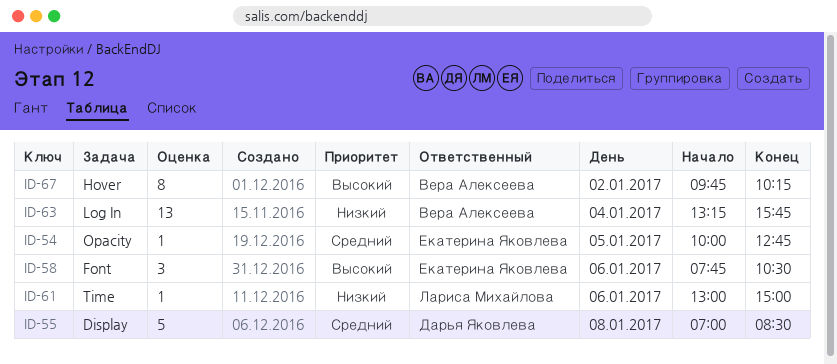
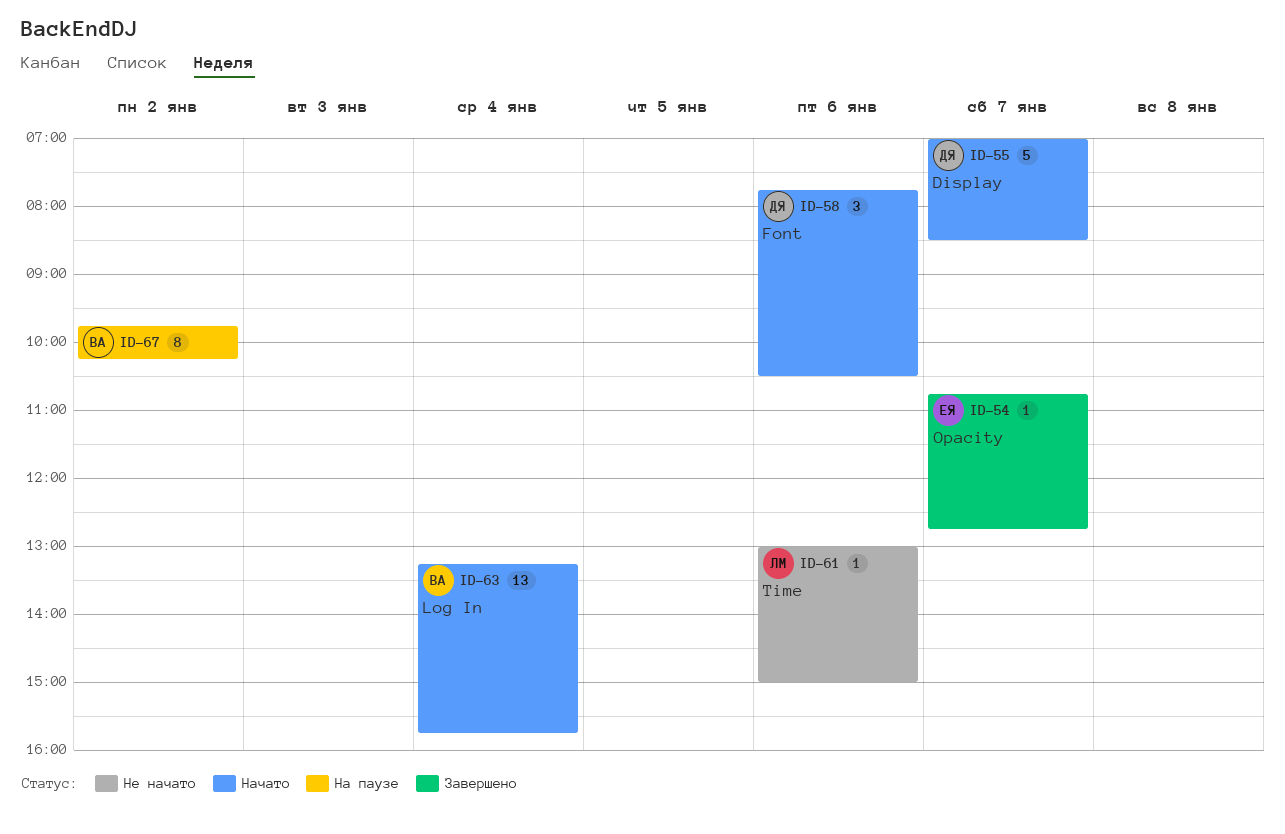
ID-54, day: Jan 5 -> Jan 7
ID-54, begins: 10:00 -> 10:45
ID-55, day: Jan 8 -> Jan 7
ID-58, owner: Екатерина Яковлева -> Дарья Яковлева

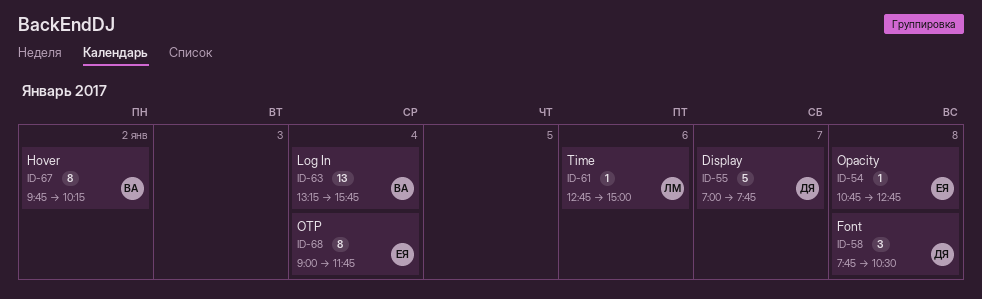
ID-54, day: Jan 7 -> Jan 8
ID-55, ends: 08:30 -> 07:45
ID-58, day: Jan 6 -> Jan 8
ID-61, begins: 13:00 -> 12:45
ID-68: none -> present

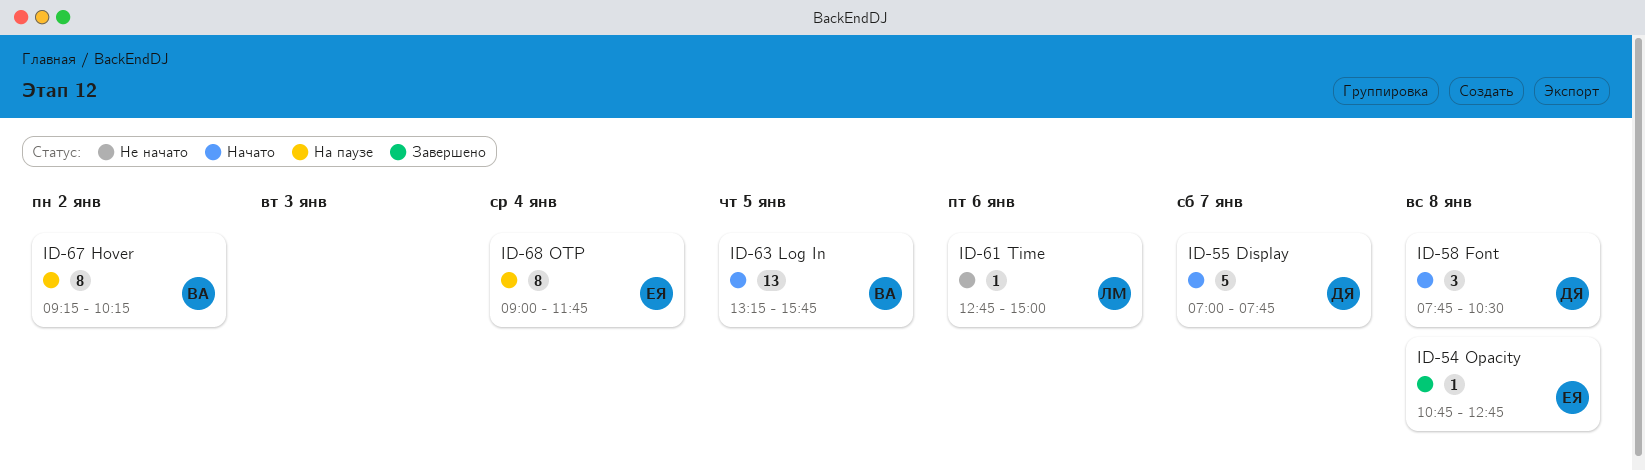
ID-63, day: Jan 4 -> Jan 5
ID-67, begins: 09:45 -> 09:15

